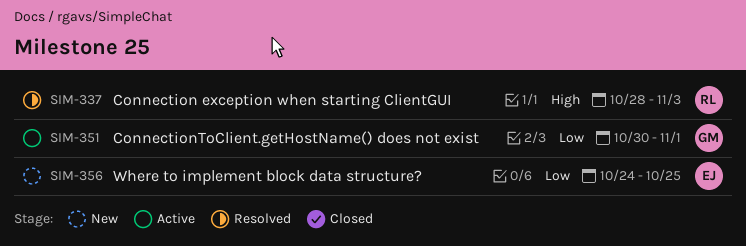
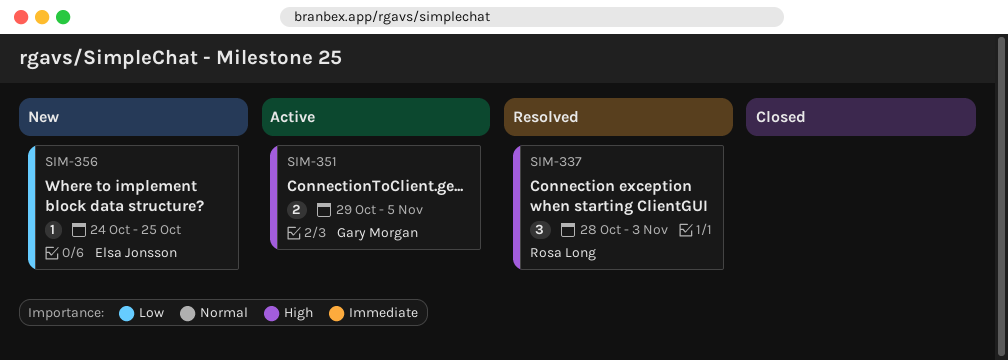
SIM-351, priority: Low -> High
SIM-351, start: Oct 30 -> Oct 29
SIM-351, due: Nov 1 -> Nov 5

